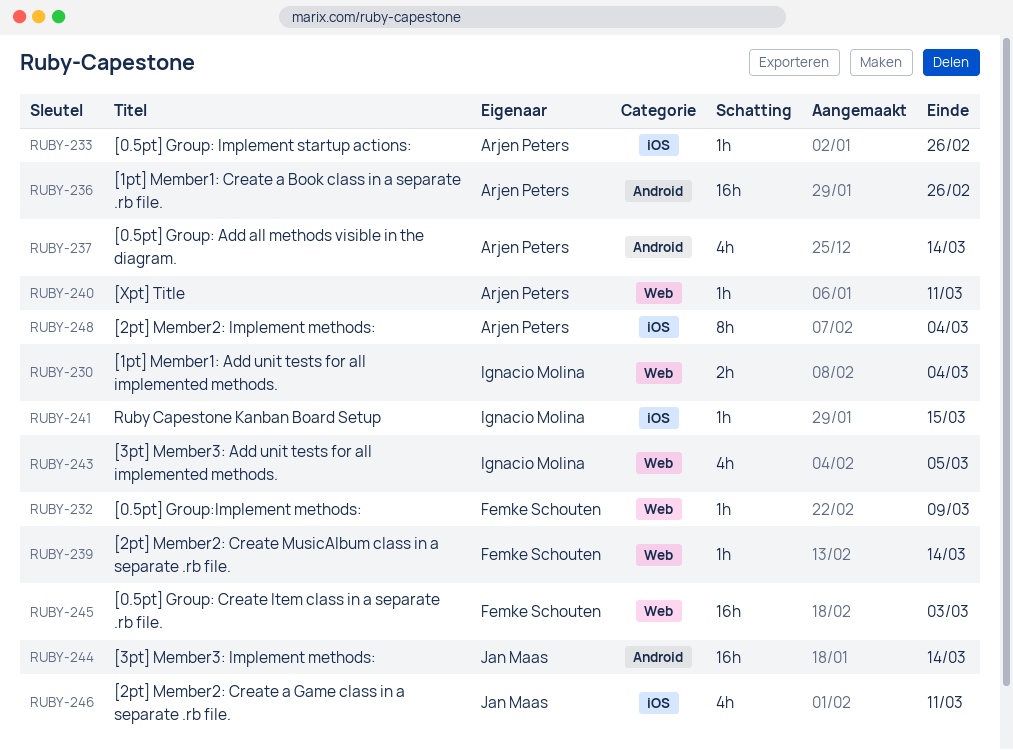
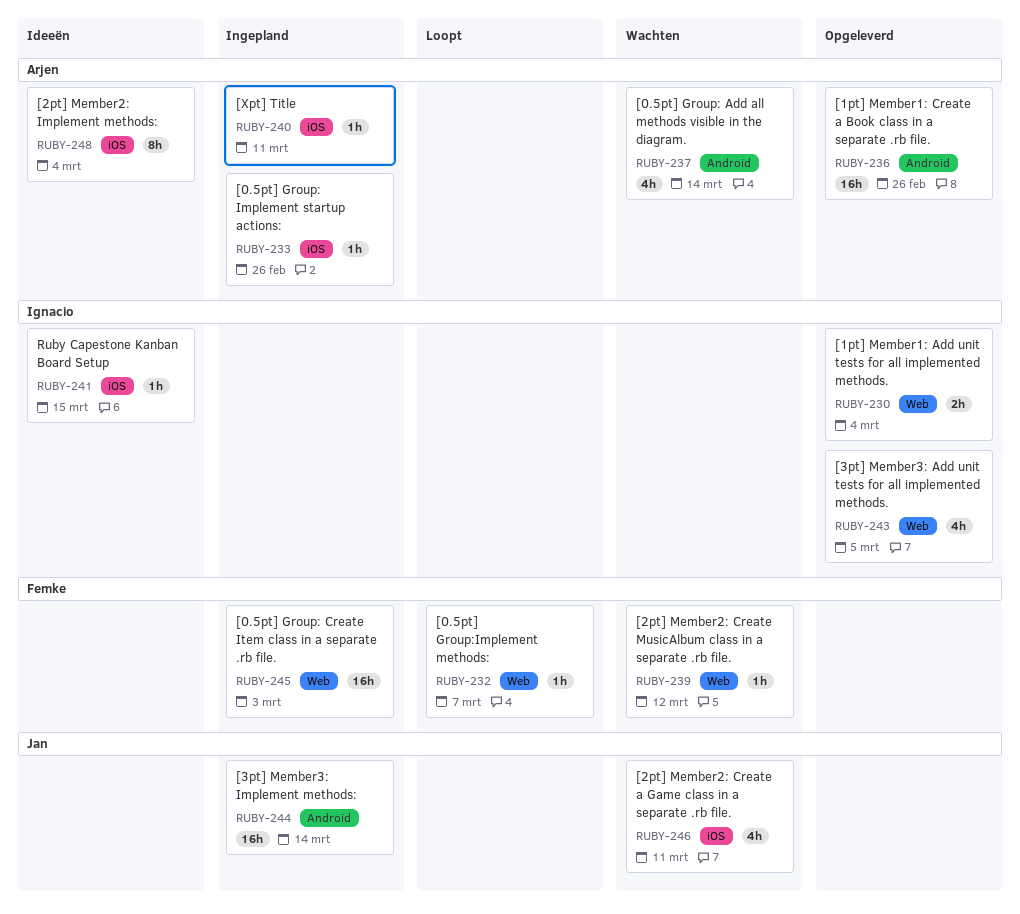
RUBY-232, due: Mar 9 -> Mar 7
RUBY-239, due: Mar 14 -> Mar 12
RUBY-240, label: Web -> iOS

